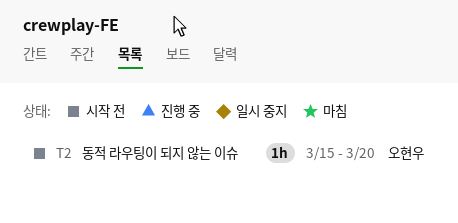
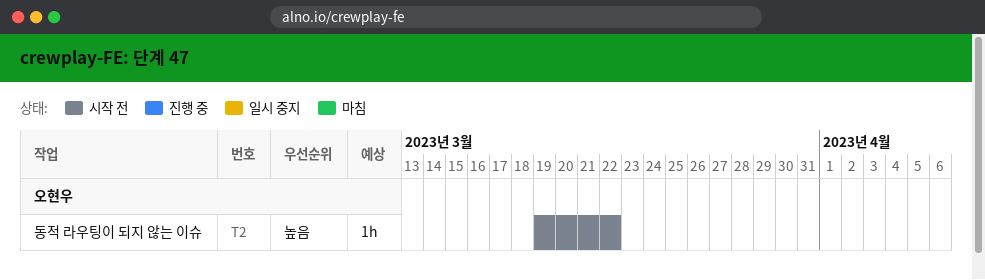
T2, start: Mar 15 -> Mar 19
T2, due: Mar 20 -> Mar 22

